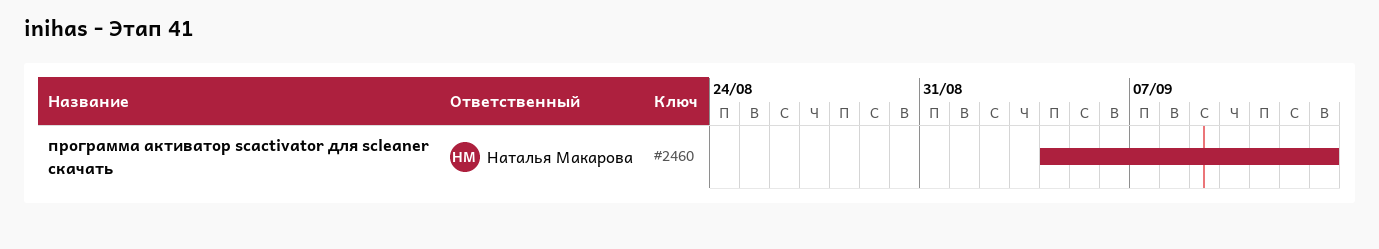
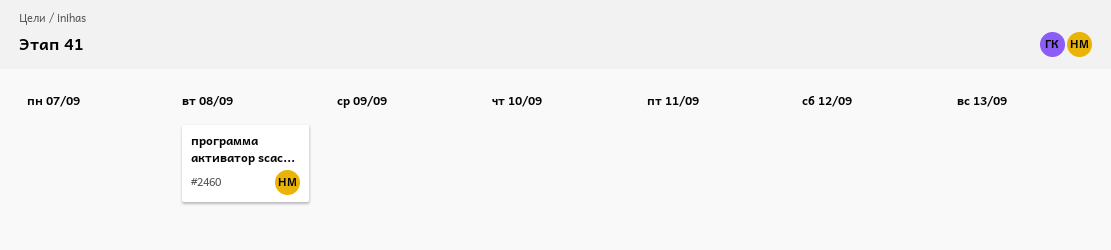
#2460, due: Sep 13 -> Sep 8

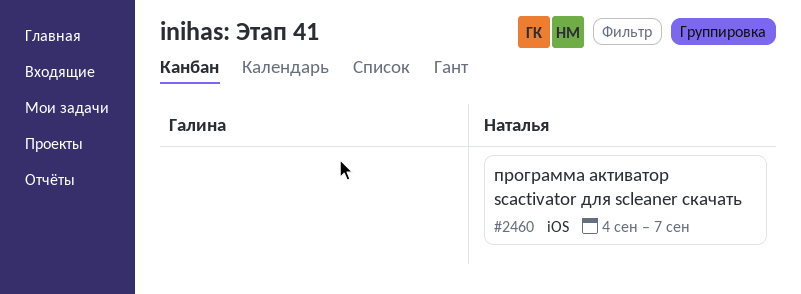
#2460, due: Sep 8 -> Sep 7

